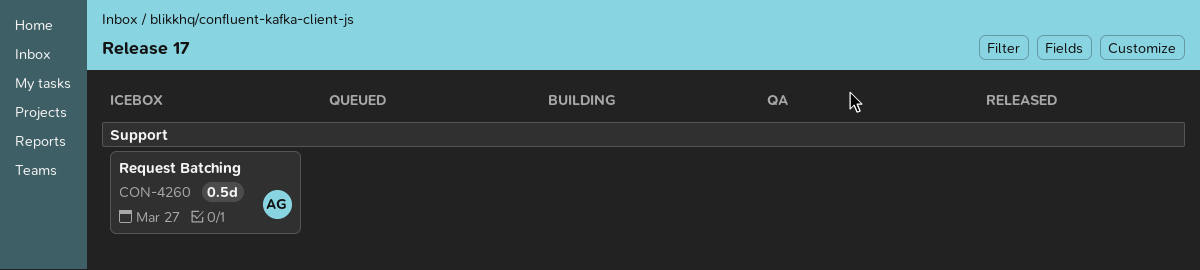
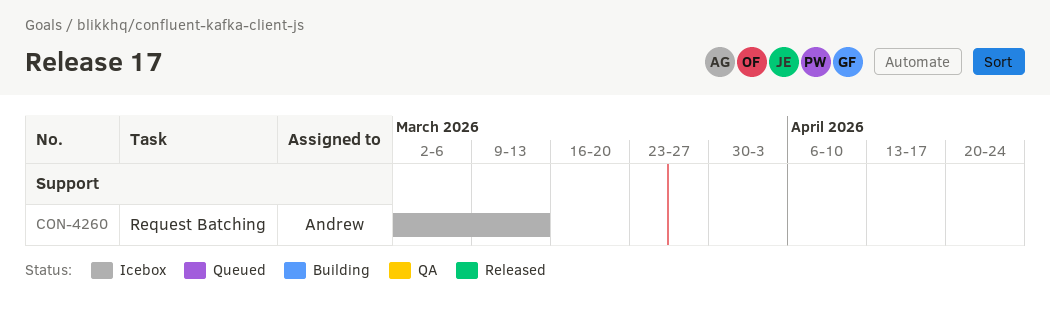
CON-4260, due: Mar 27 -> Mar 13

